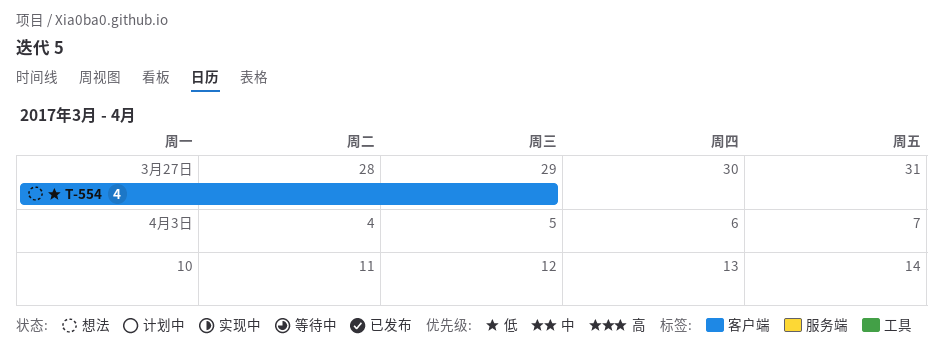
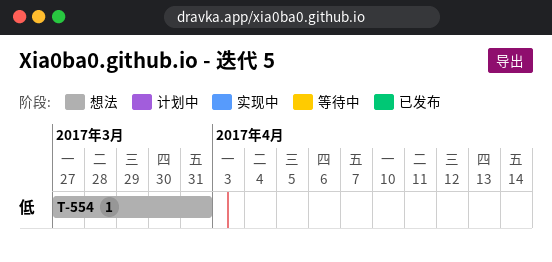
T-554, estimate: 4 -> 1
T-554, due: Mar 29 -> Mar 31

